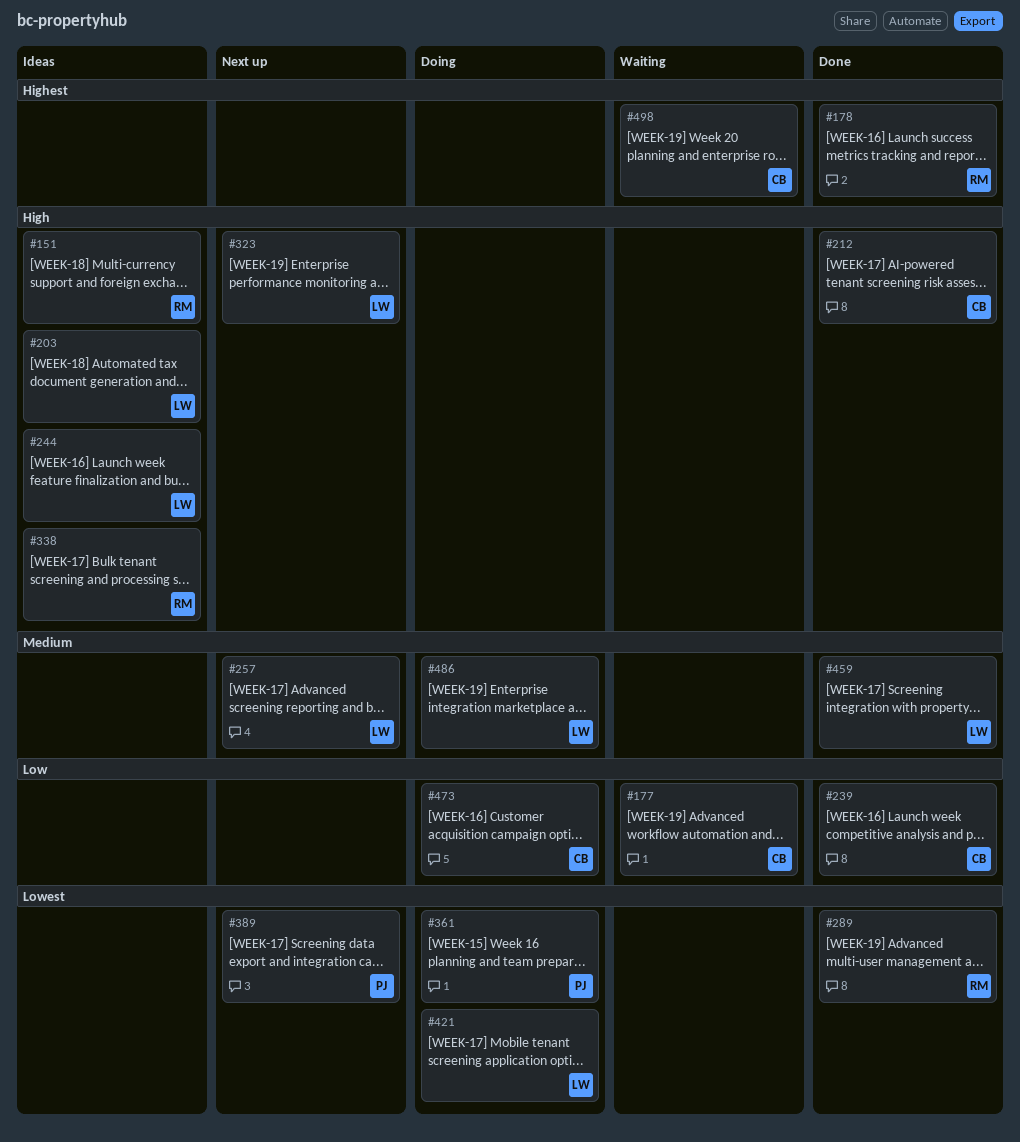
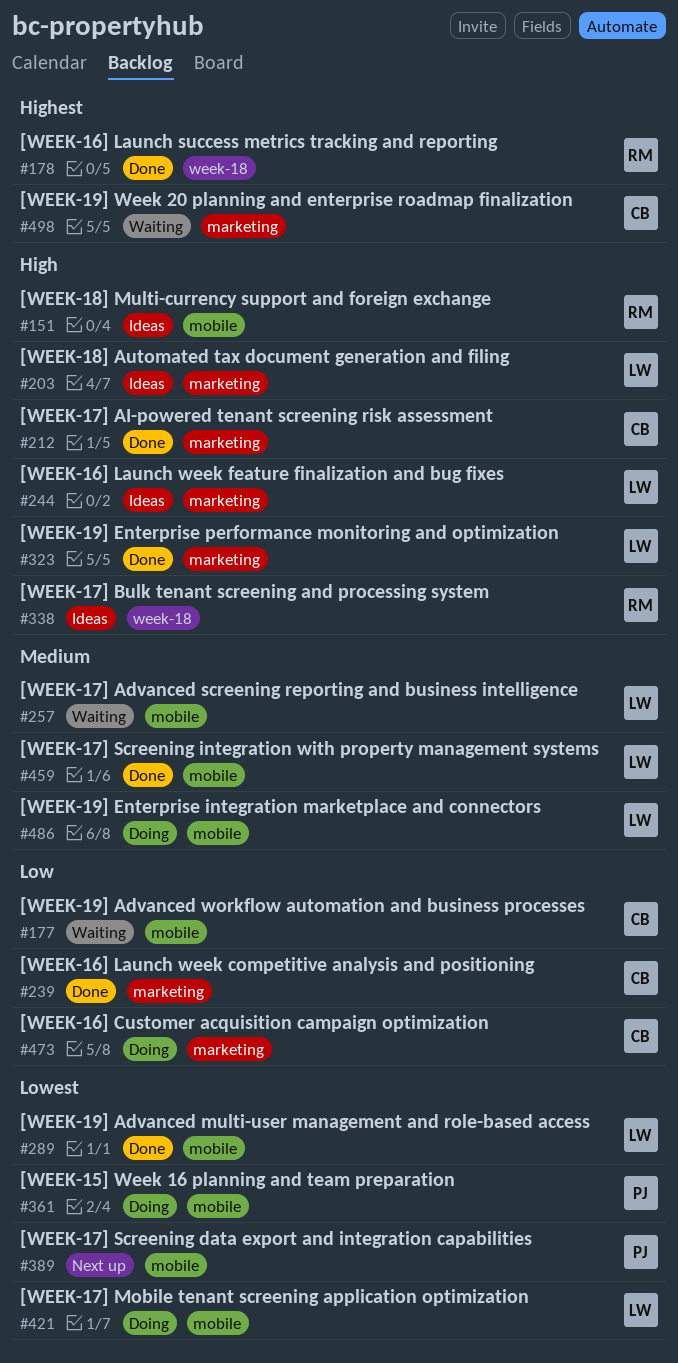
#257, status: Next up -> Waiting
#289, owner: RM -> LW
#323, status: Next up -> Done

